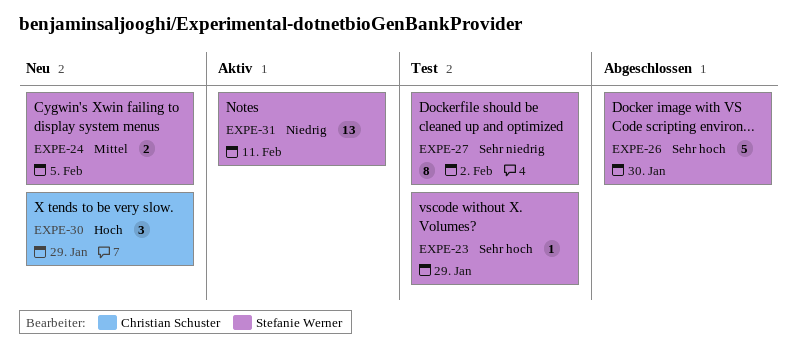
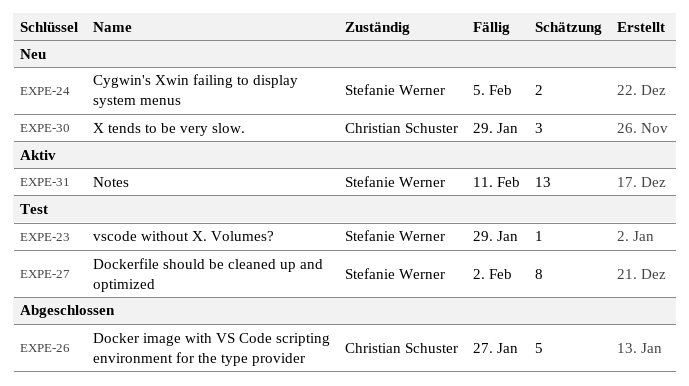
EXPE-26, owner: Stefanie Werner -> Christian Schuster
EXPE-26, due: Jan 30 -> Jan 27

